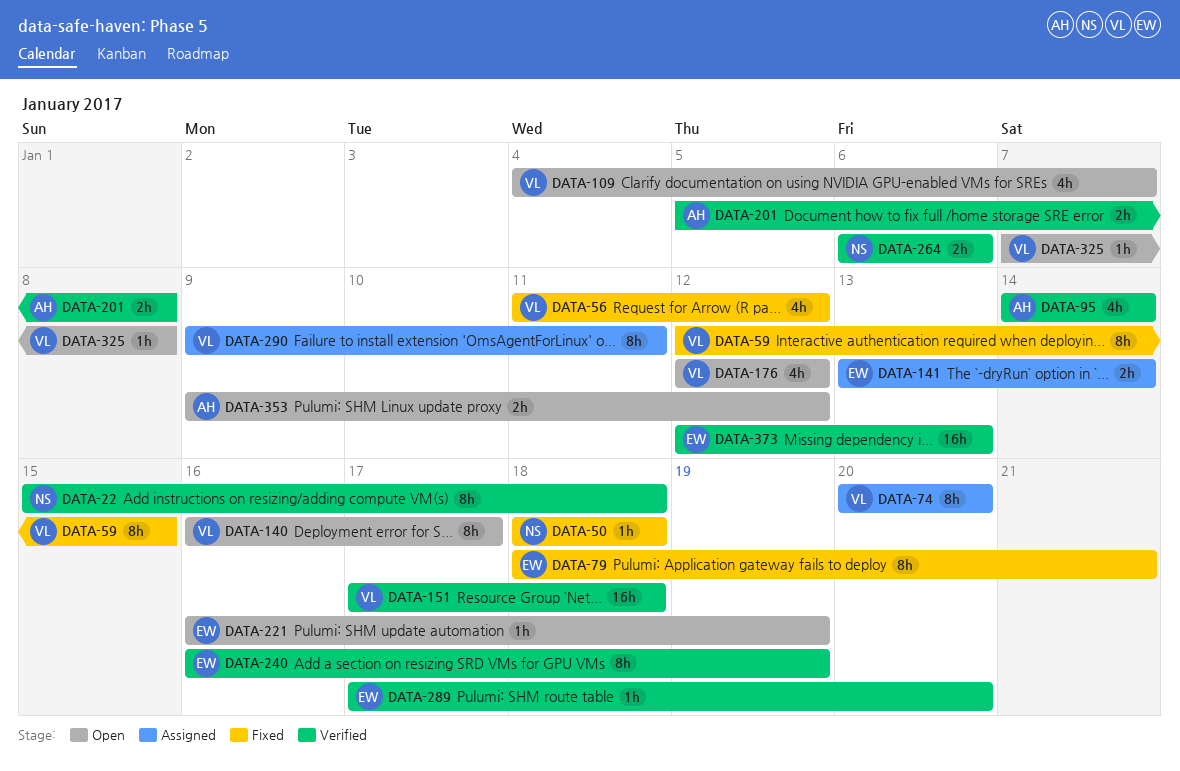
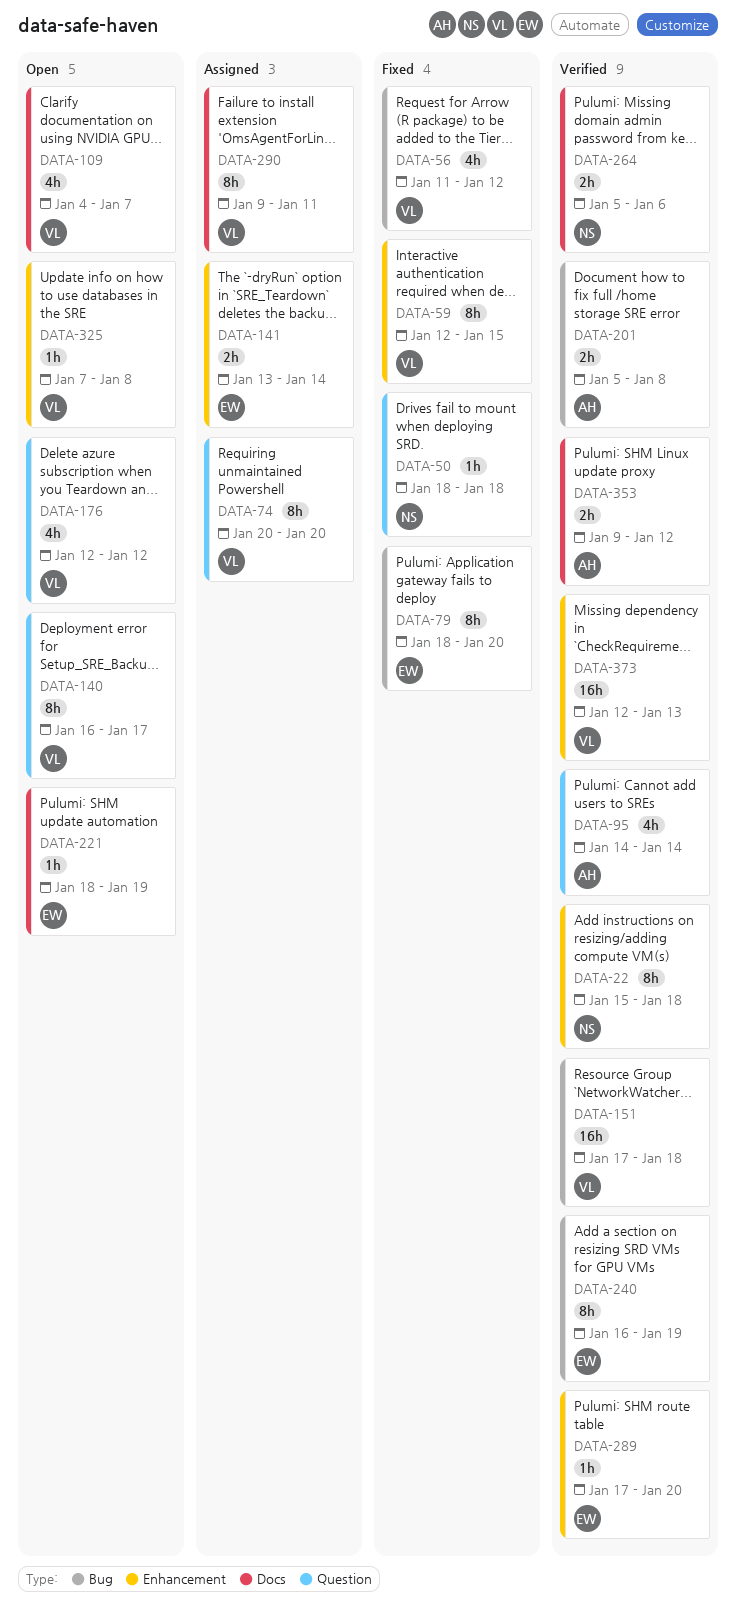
DATA-79, due: Jan 21 -> Jan 20
DATA-221, start: Jan 16 -> Jan 18
DATA-264, start: Jan 6 -> Jan 5
DATA-353, status: Open -> Verified
DATA-373, owner: EW -> VL

